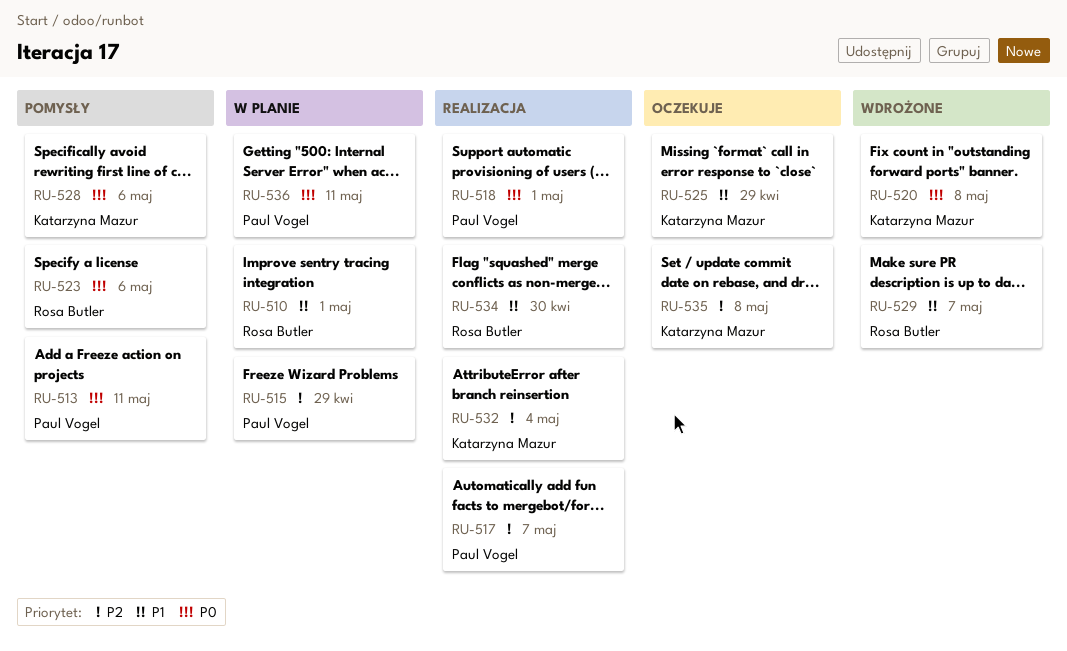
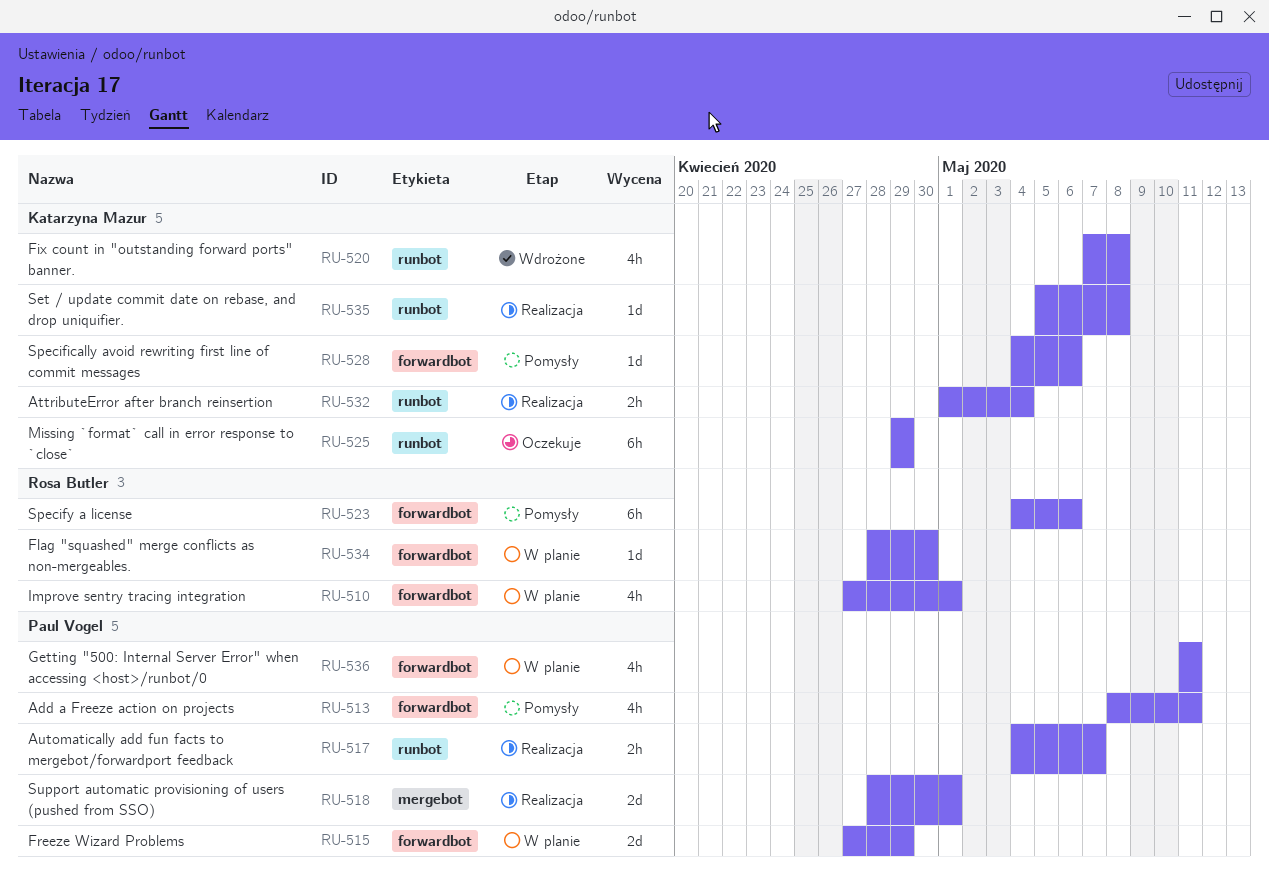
RU-529: present -> none
RU-534, status: Realizacja -> W planie
RU-535, status: Oczekuje -> Realizacja

